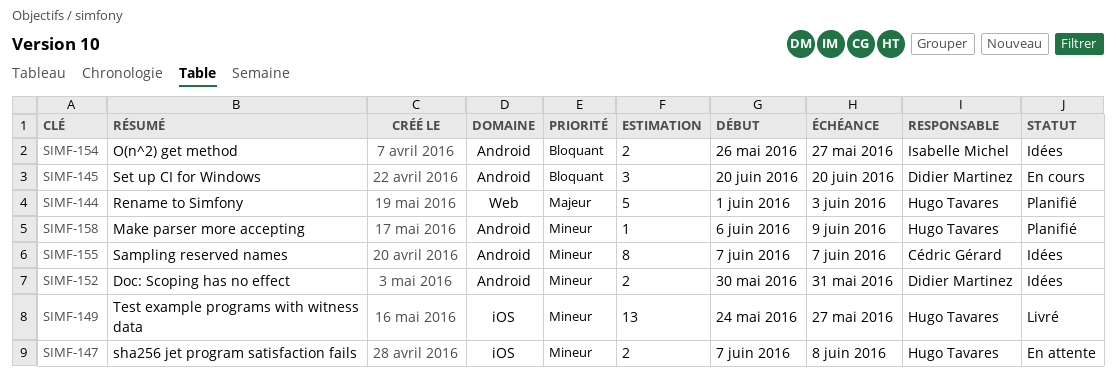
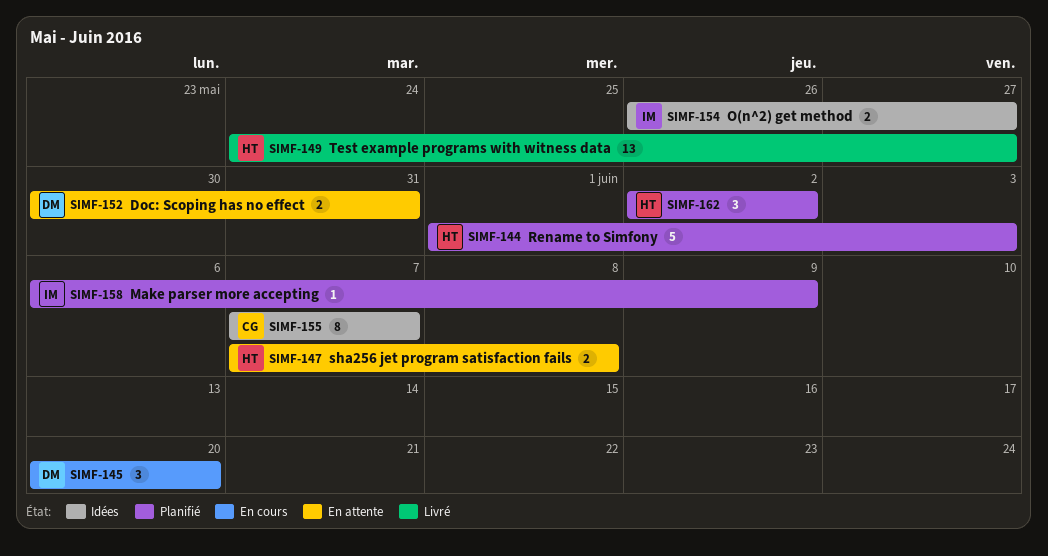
SIMF-152, status: Idées -> En attente
SIMF-158, owner: Hugo Tavares -> Isabelle Michel
SIMF-162: none -> present

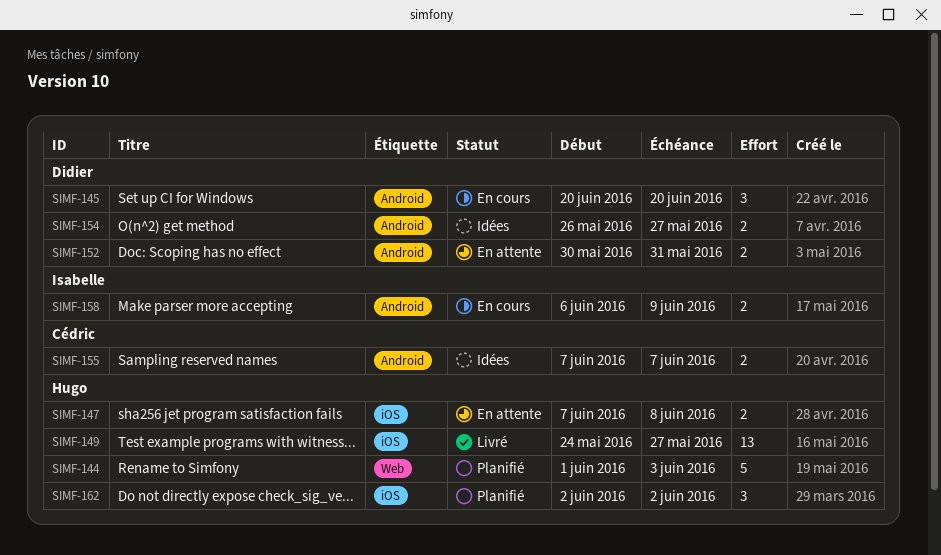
SIMF-154, owner: Isabelle -> Didier
SIMF-155, estimate: 8 -> 2
SIMF-158, status: Planifié -> En cours
SIMF-158, estimate: 1 -> 2

